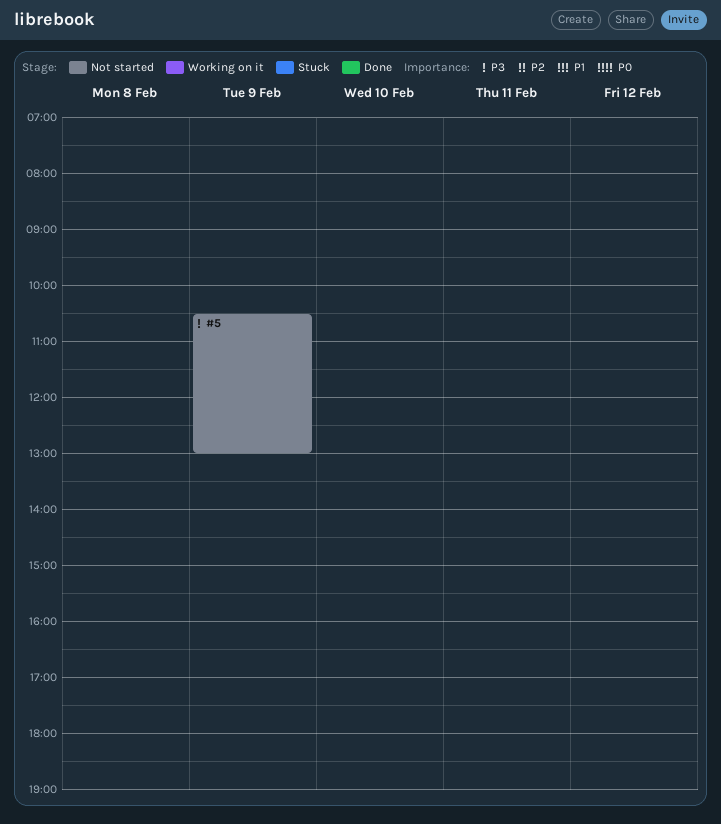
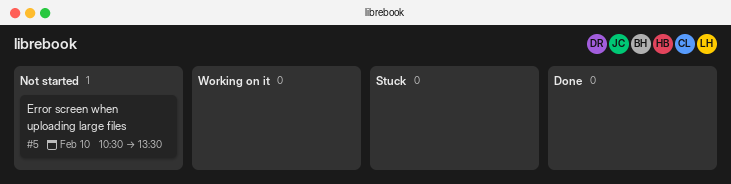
#5, day: Feb 9 -> Feb 10
#5, ends: 13:00 -> 13:30

